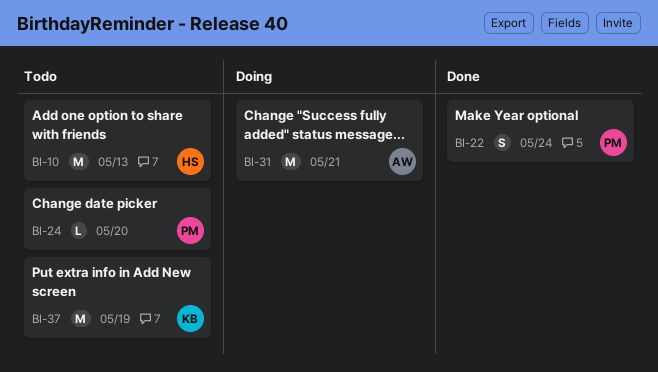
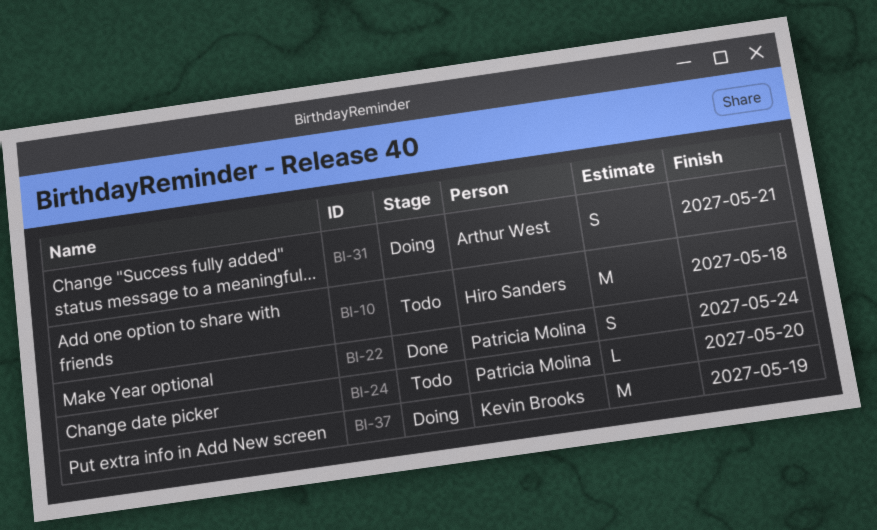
BI-10, due: May 13 -> May 18
BI-31, estimate: M -> S
BI-37, status: Todo -> Doing

